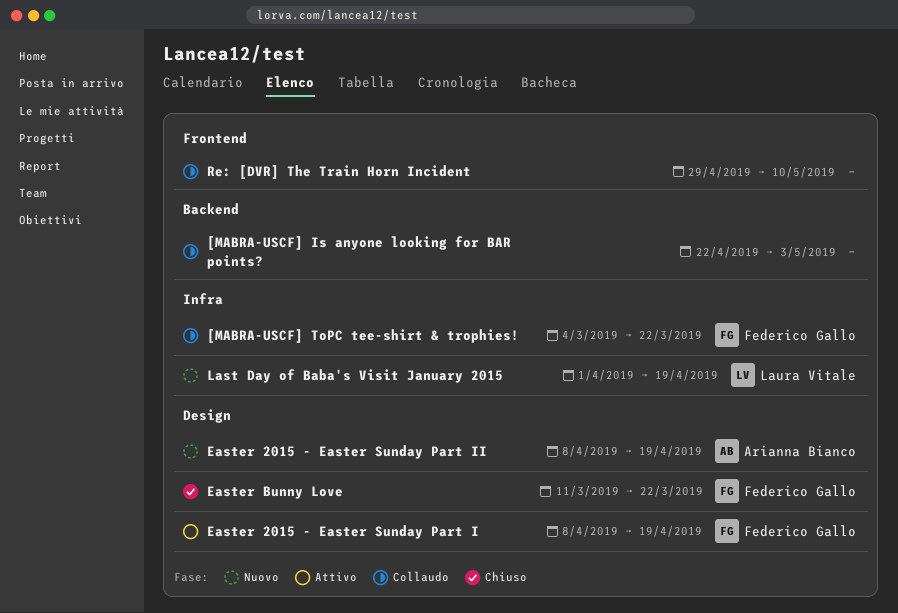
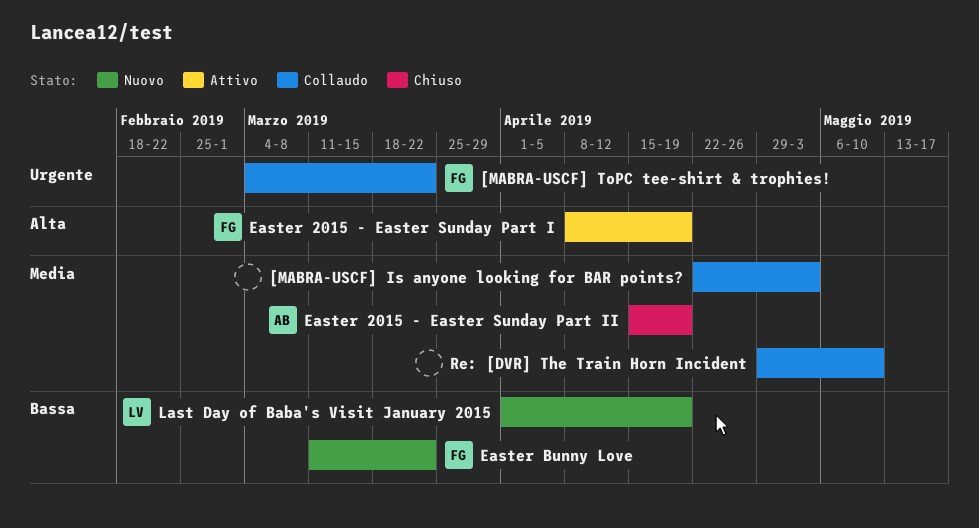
Easter 2015 - Easter Sunday Part II, status: Nuovo -> Chiuso
Easter 2015 - Easter Sunday Part II, start: Apr 8 -> Apr 15
Easter Bunny Love, status: Chiuso -> Nuovo

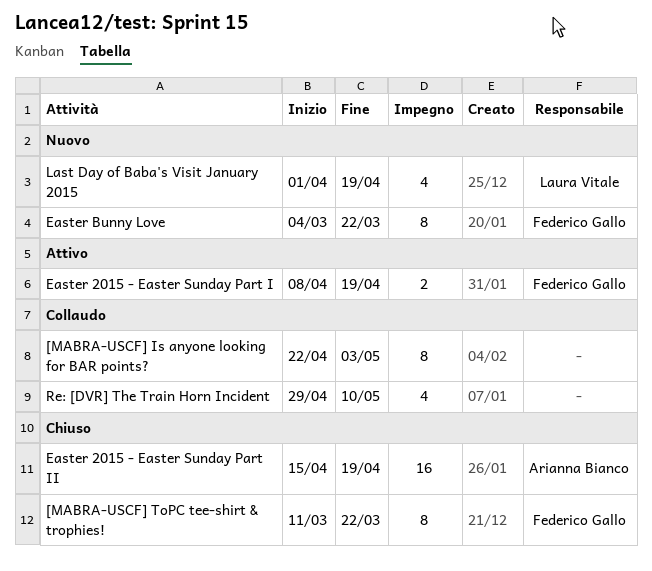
[MABRA-USCF] ToPC tee-shirt & trophies!, status: Collaudo -> Chiuso
[MABRA-USCF] ToPC tee-shirt & trophies!, start: Mar 4 -> Mar 11
Easter Bunny Love, start: Mar 11 -> Mar 4

